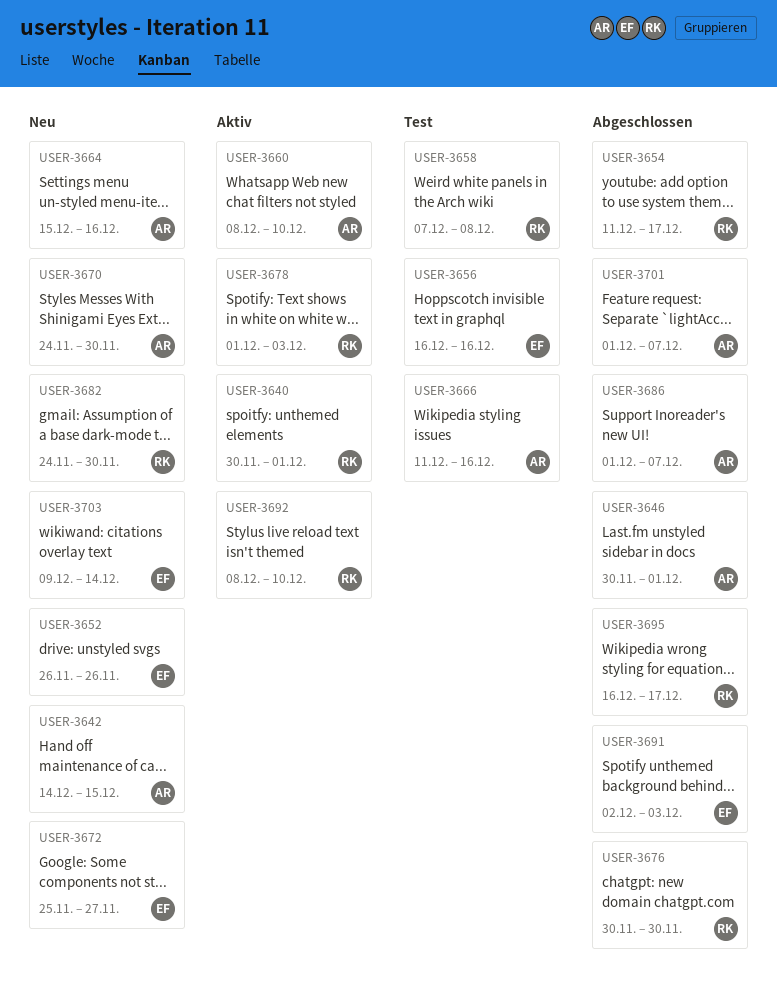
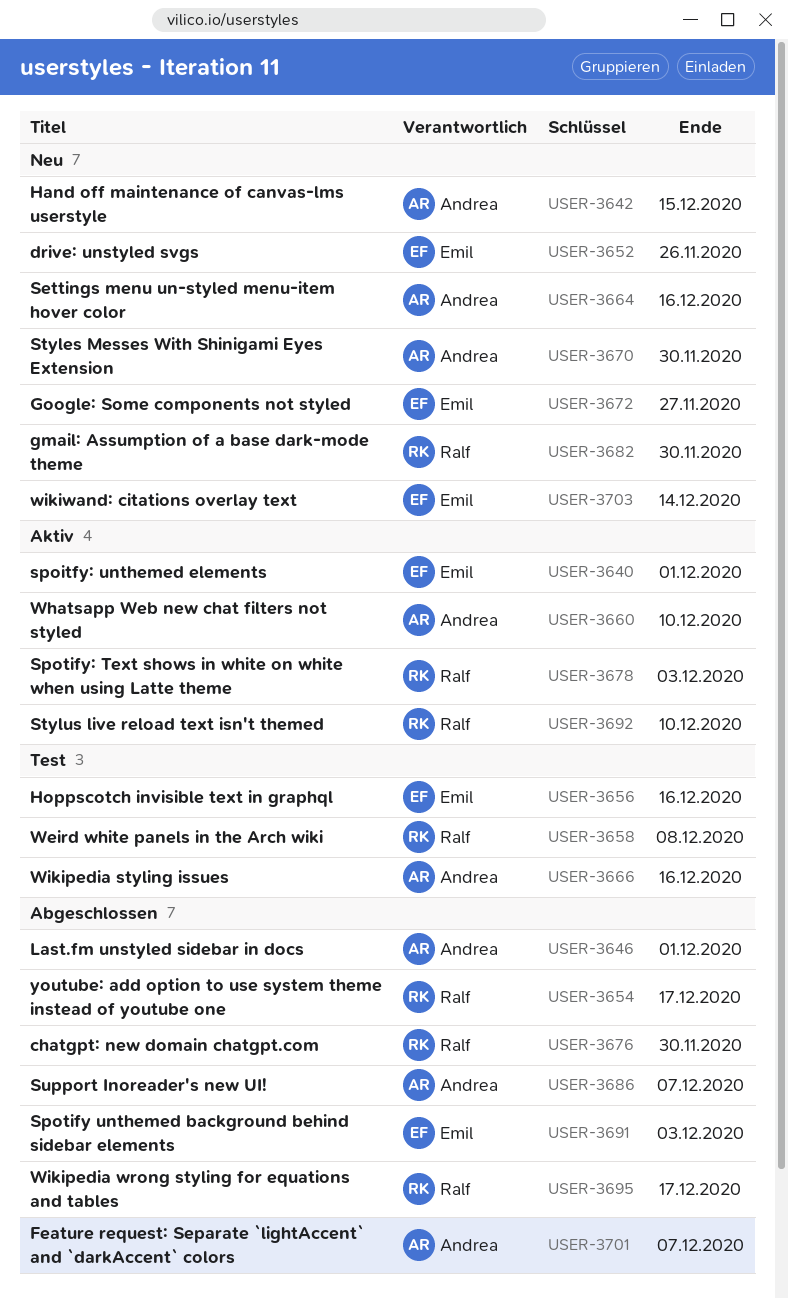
USER-3640, owner: Ralf -> Emil

